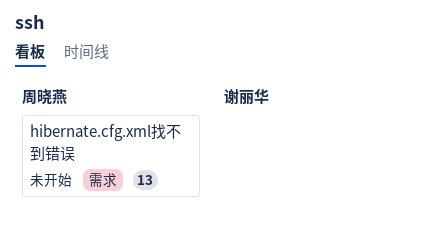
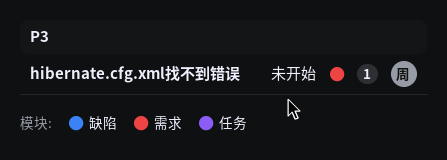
hibernate.cfg.xml找不到错误, estimate: 13 -> 1

